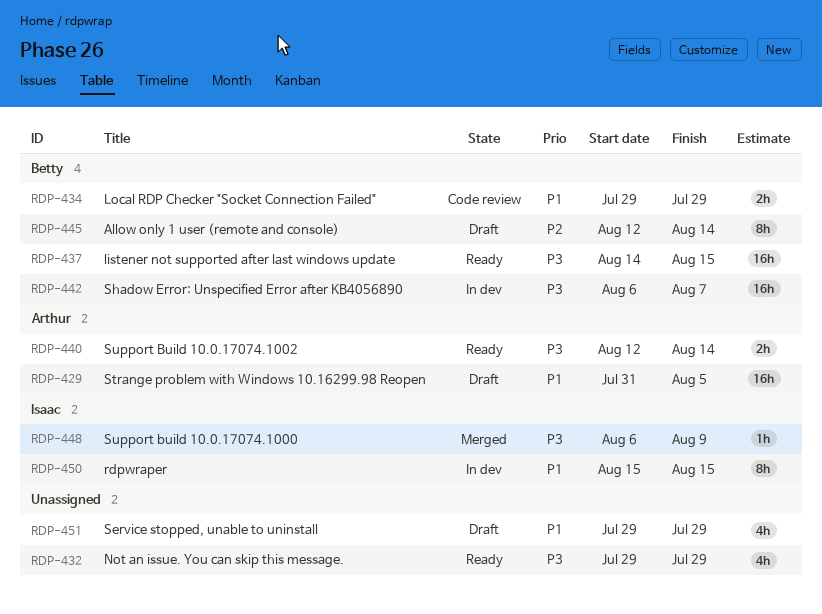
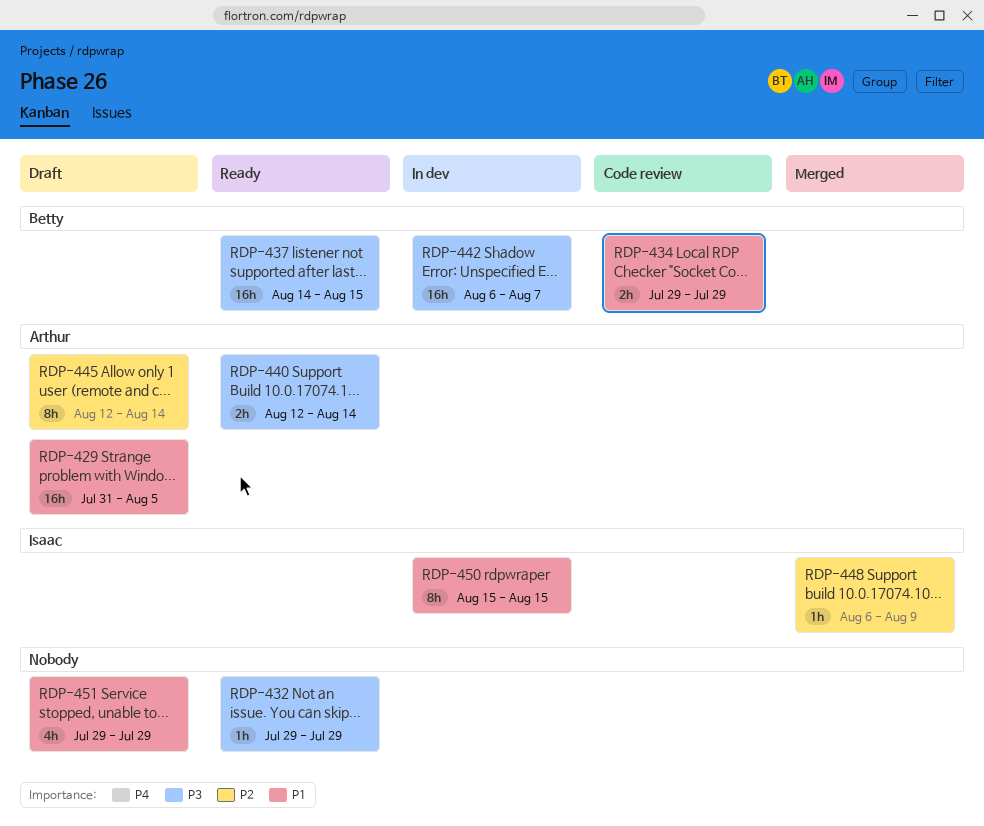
RDP-432, estimate: 4h -> 1h
RDP-445, owner: Betty -> Arthur
RDP-448, priority: P3 -> P2

